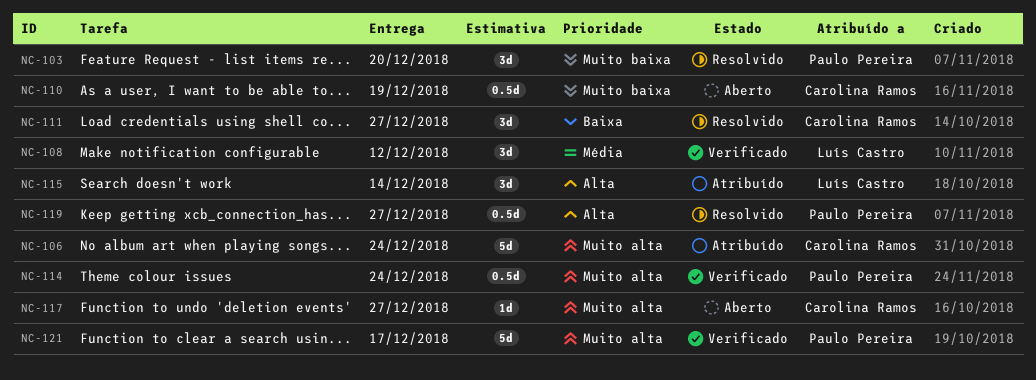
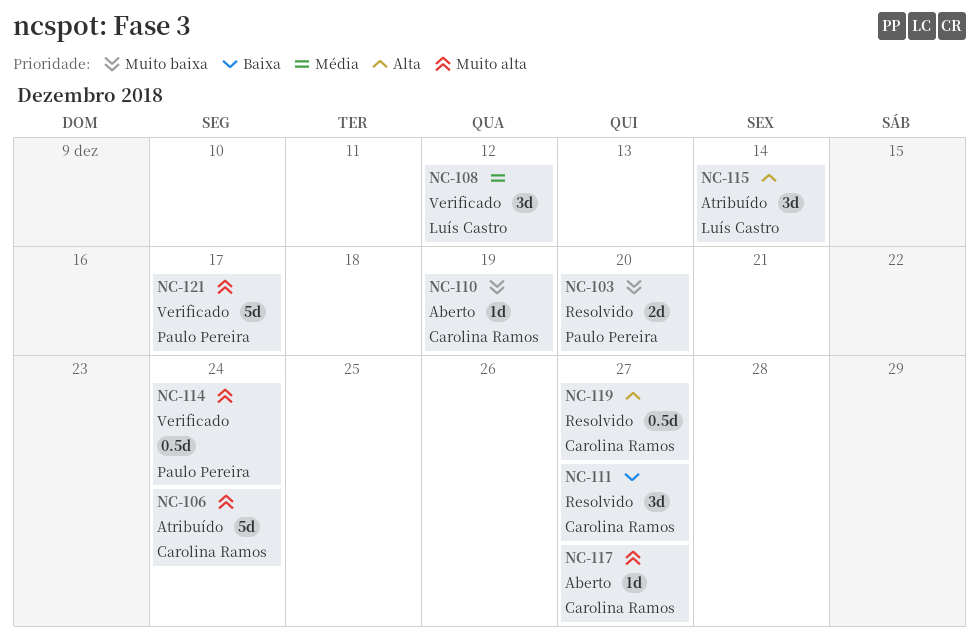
NC-103, estimate: 3d -> 2d
NC-110, estimate: 0.5d -> 1d
NC-119, owner: Paulo Pereira -> Carolina Ramos

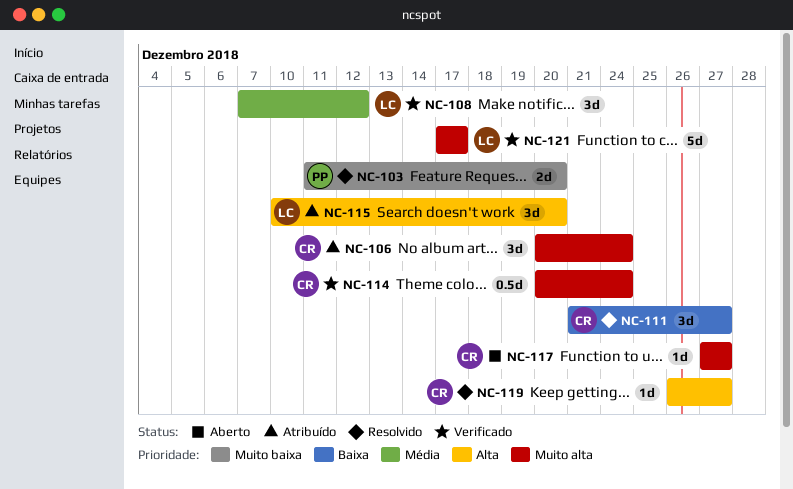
NC-106, estimate: 5d -> 3d
NC-110: present -> none
NC-114, owner: Paulo Pereira -> Carolina Ramos
NC-115, due: Dec 14 -> Dec 20
NC-119, estimate: 0.5d -> 1d
NC-121, owner: Paulo Pereira -> Luís Castro

